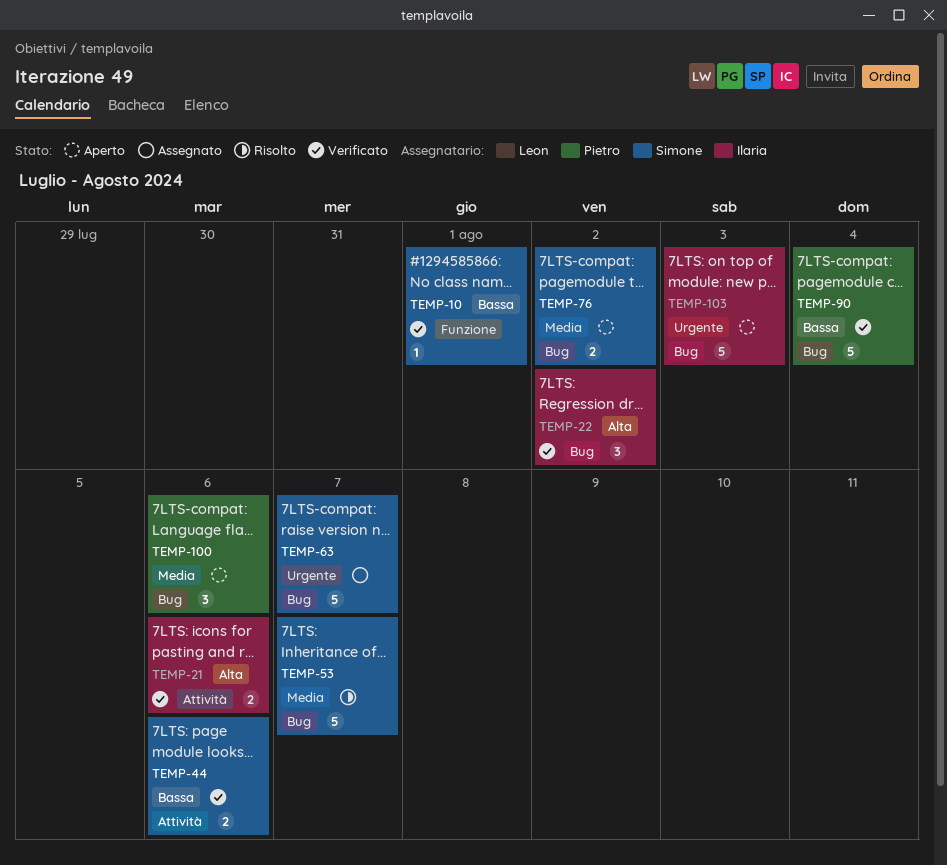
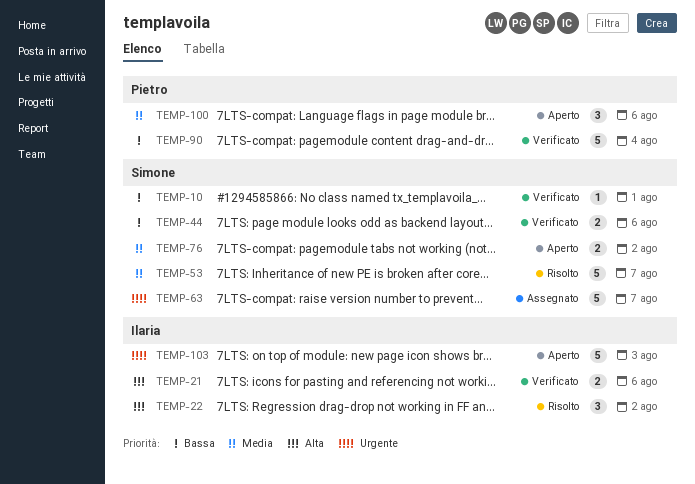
TEMP-22, status: Verificato -> Risolto

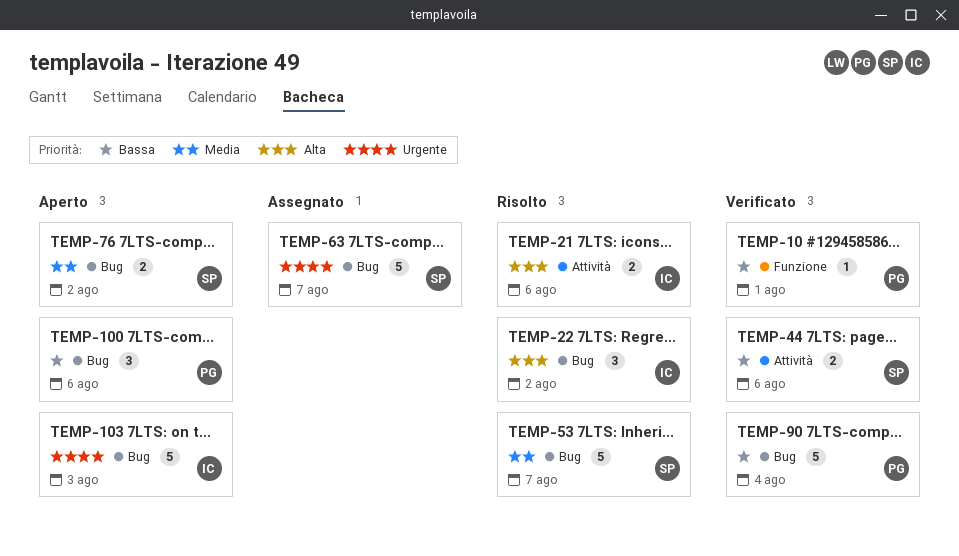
TEMP-10, owner: Simone -> Pietro
TEMP-21, status: Verificato -> Risolto
TEMP-100, priority: Media -> Bassa

